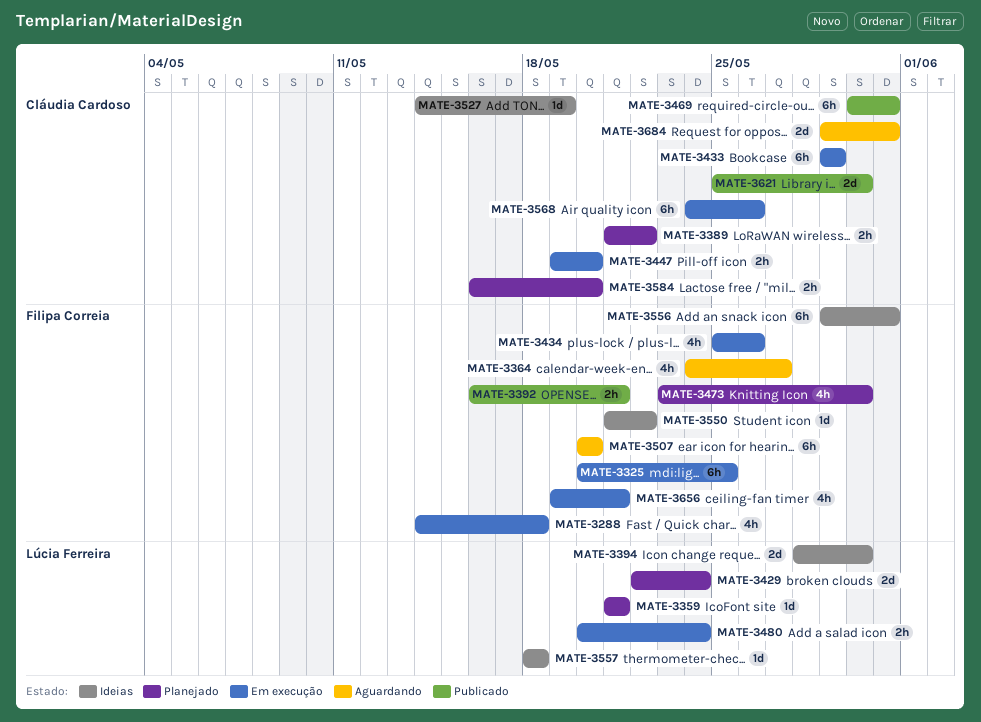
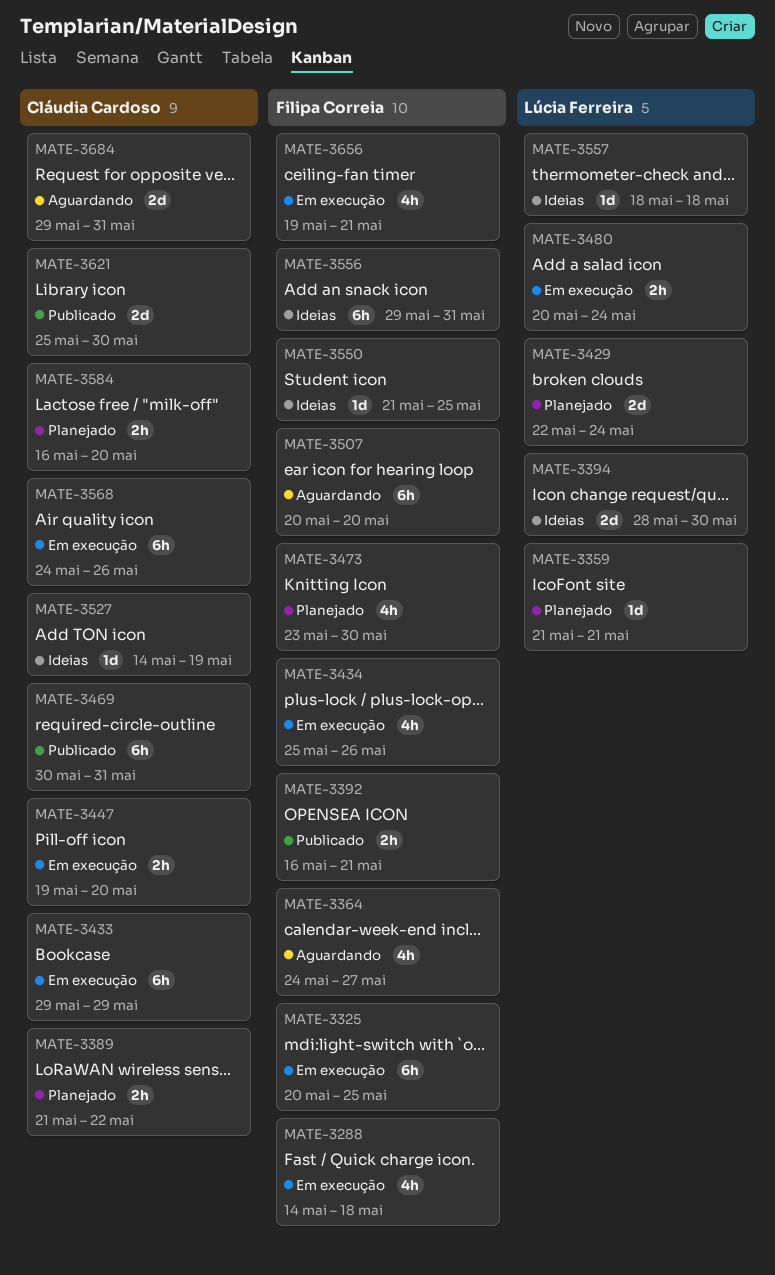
MATE-3550, due: May 22 -> May 25

